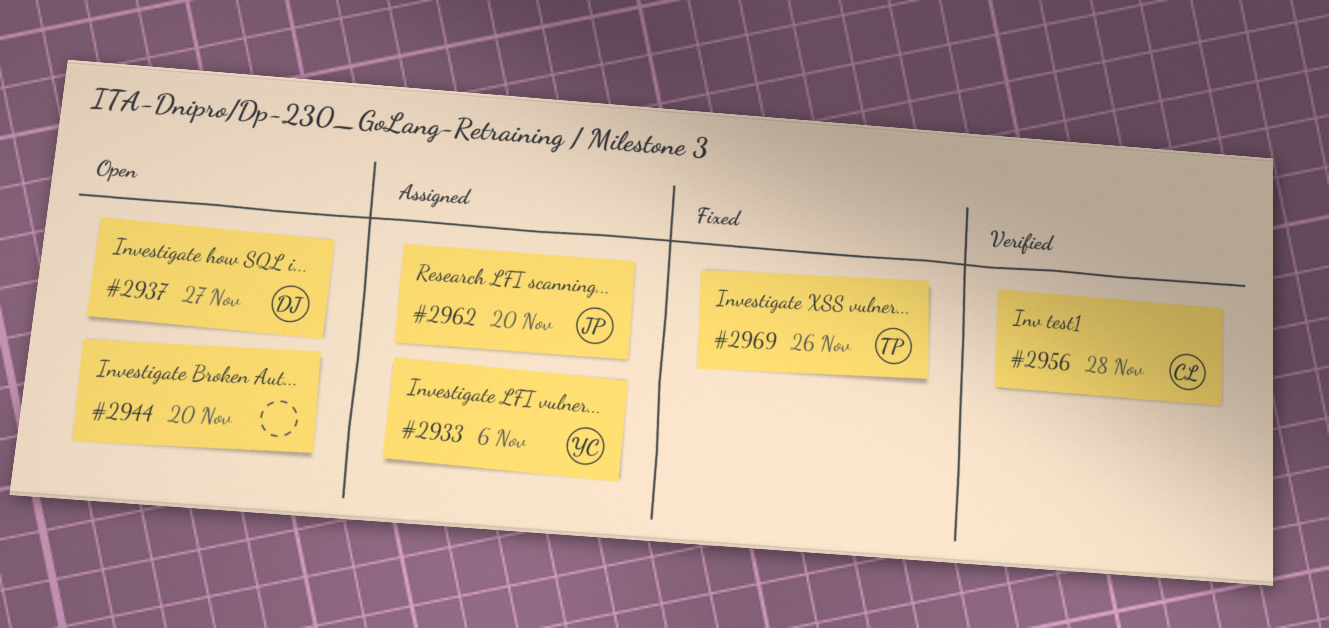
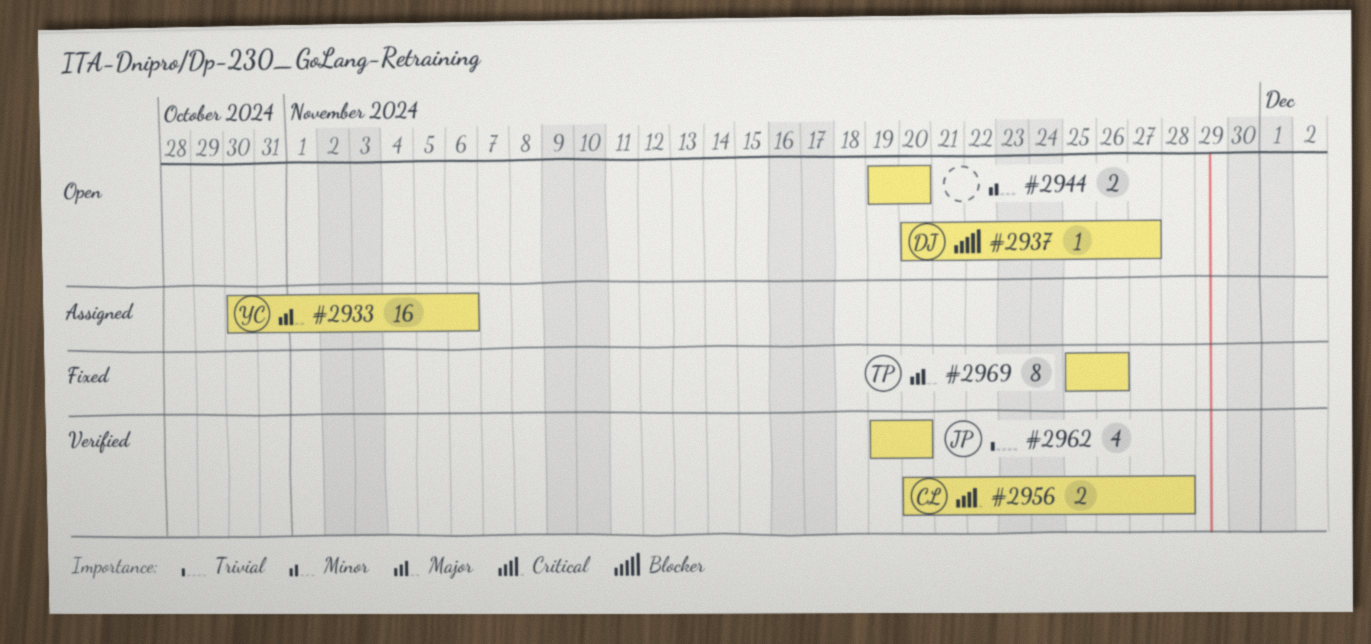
#2962, status: Assigned -> Verified

